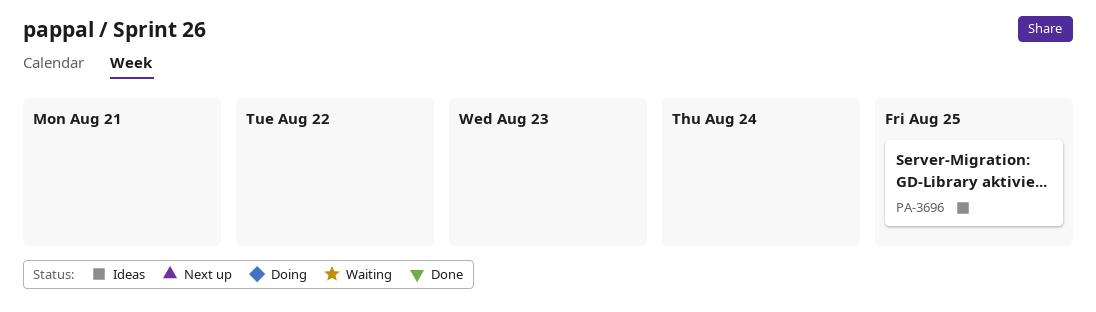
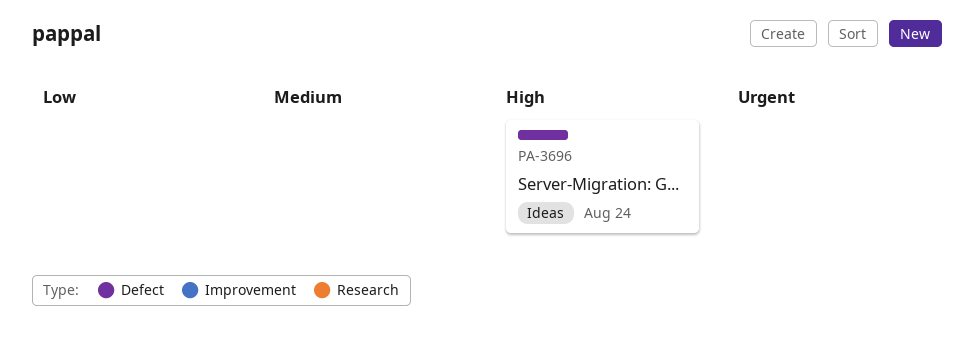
PA-3696, due: Aug 25 -> Aug 24

